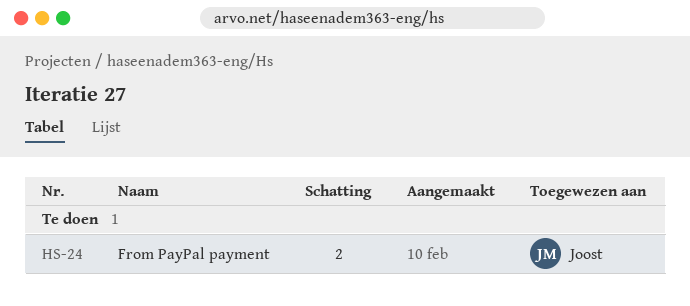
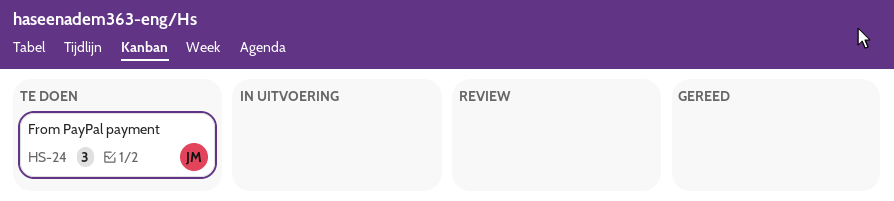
HS-24, estimate: 2 -> 3

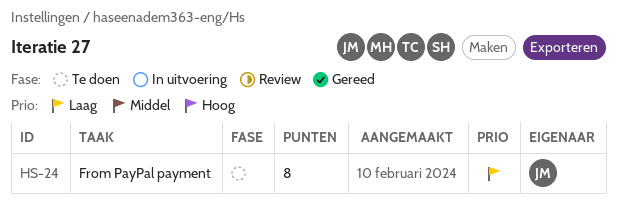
HS-24, estimate: 3 -> 8

